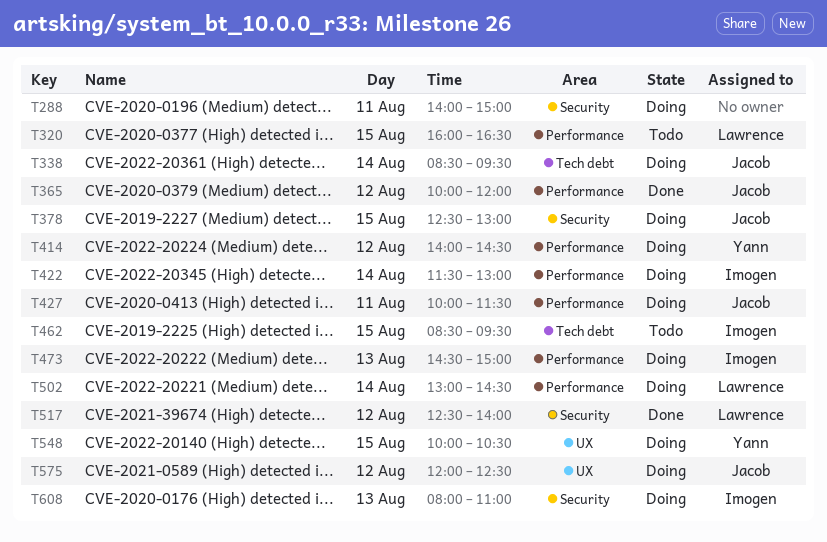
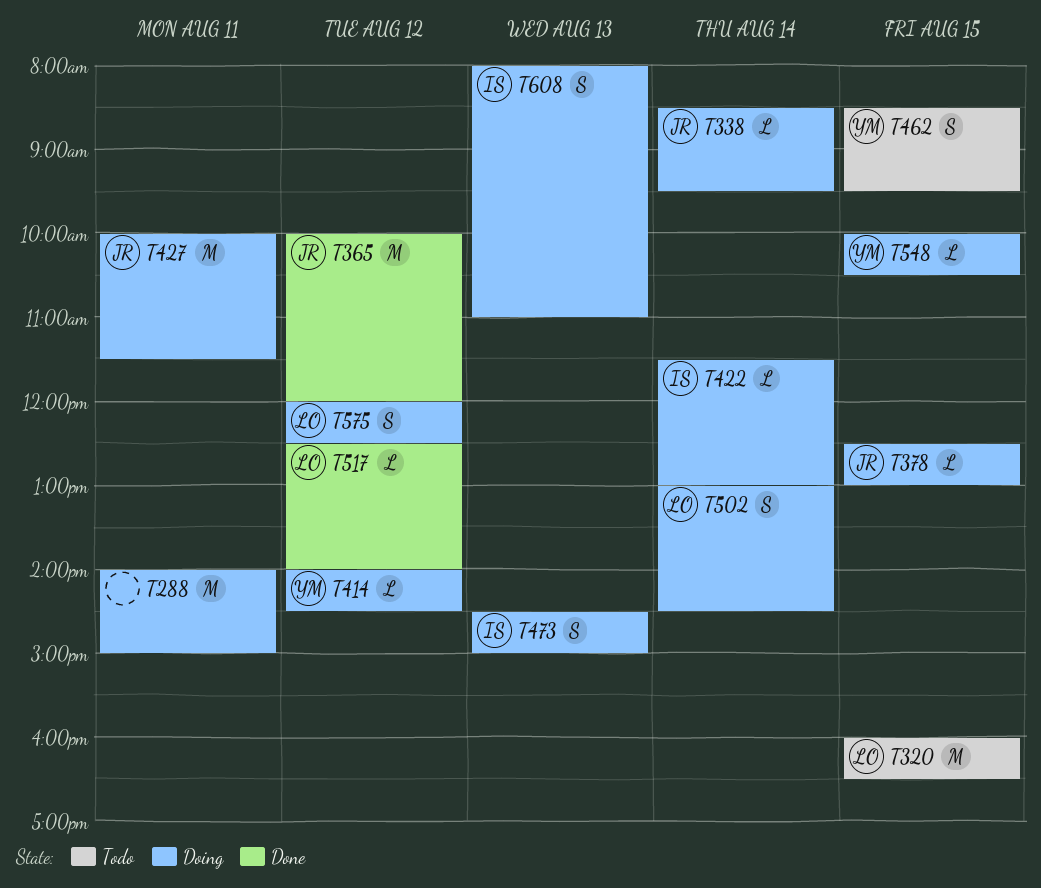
T462, owner: Imogen -> Yann
T575, owner: Jacob -> Lawrence

